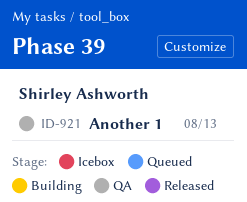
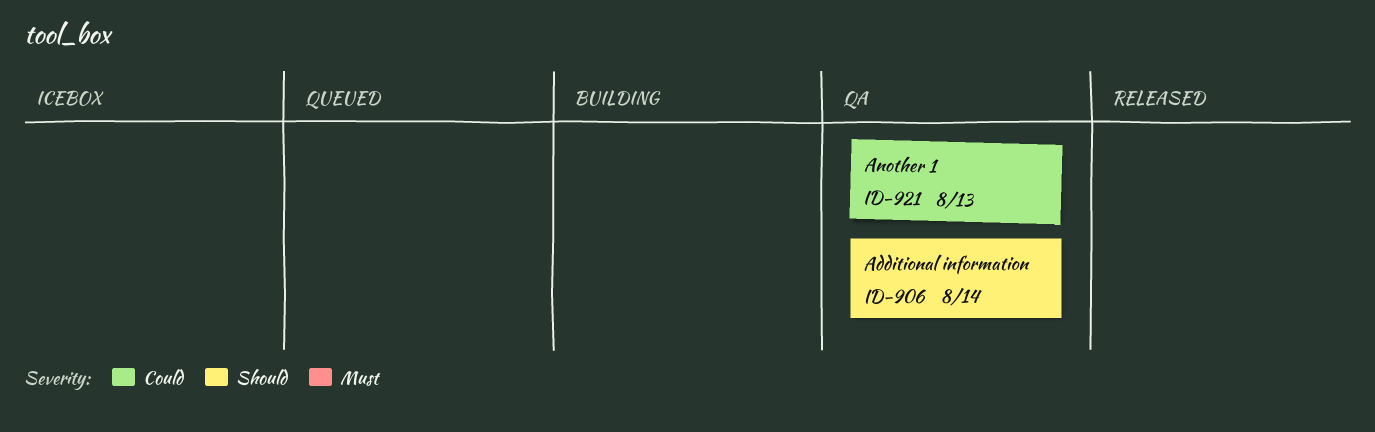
ID-906: none -> present

